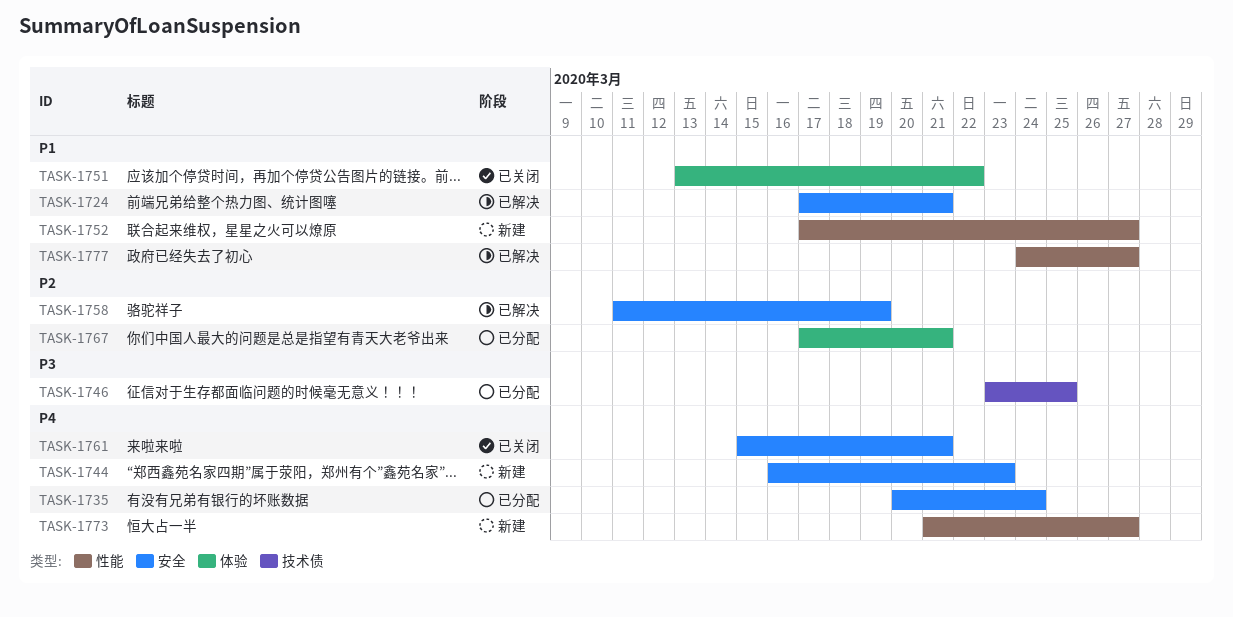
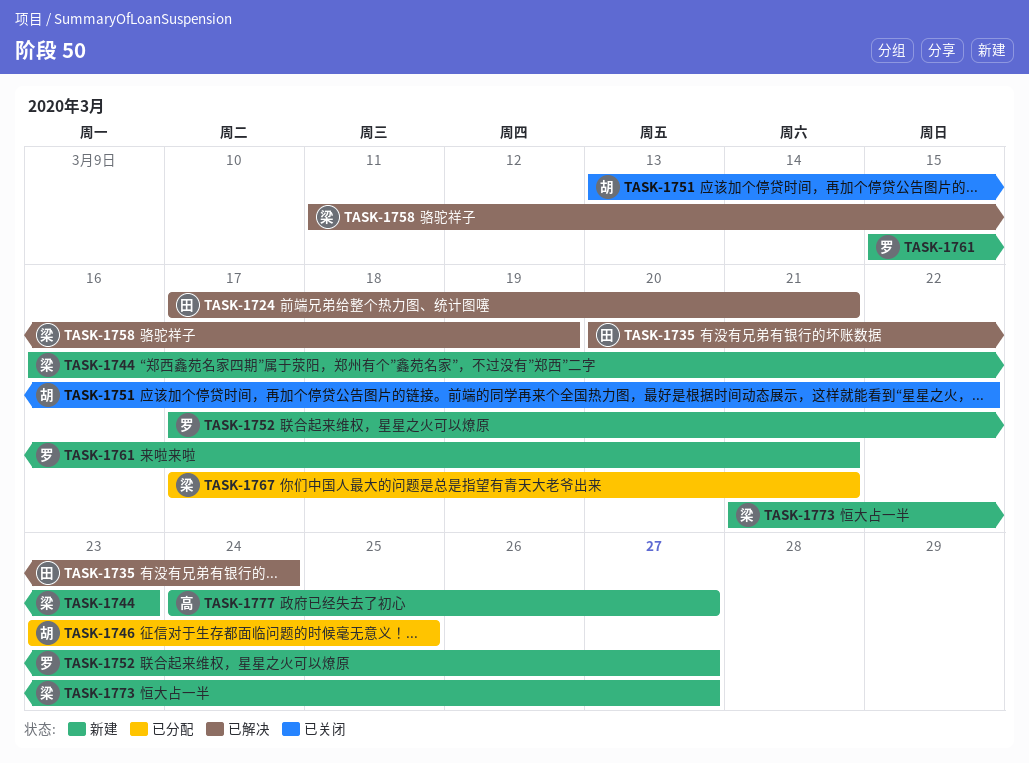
TASK-1735, status: 已分配 -> 已解决
TASK-1761, status: 已关闭 -> 新建
TASK-1777, status: 已解决 -> 新建

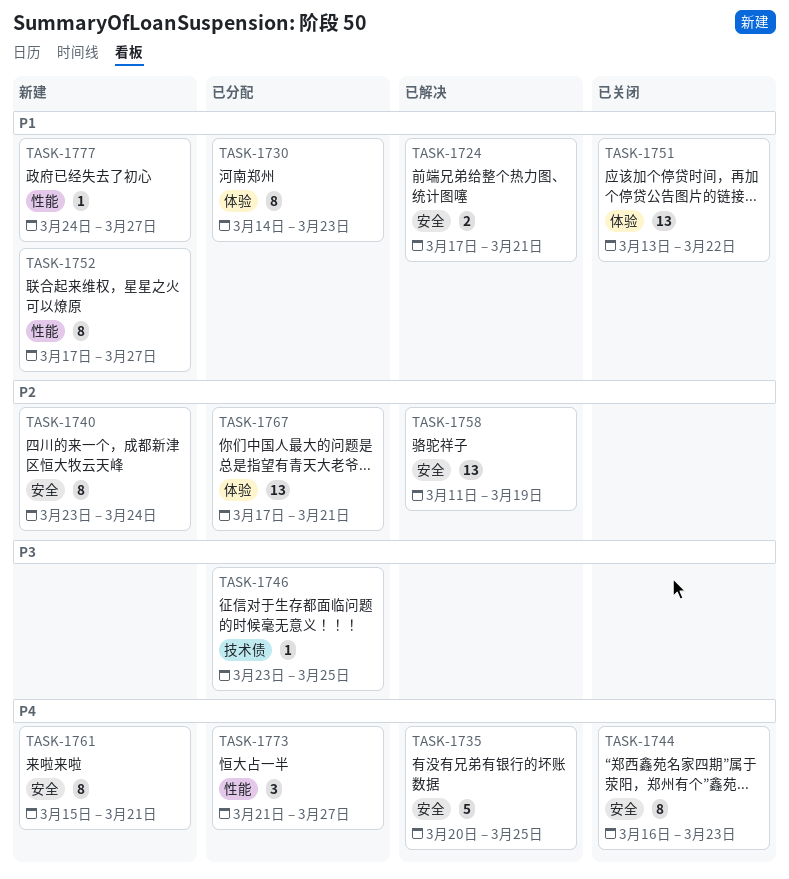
TASK-1730: none -> present
TASK-1735, due: Mar 24 -> Mar 25
TASK-1740: none -> present
TASK-1744, status: 新建 -> 已关闭
TASK-1773, status: 新建 -> 已分配

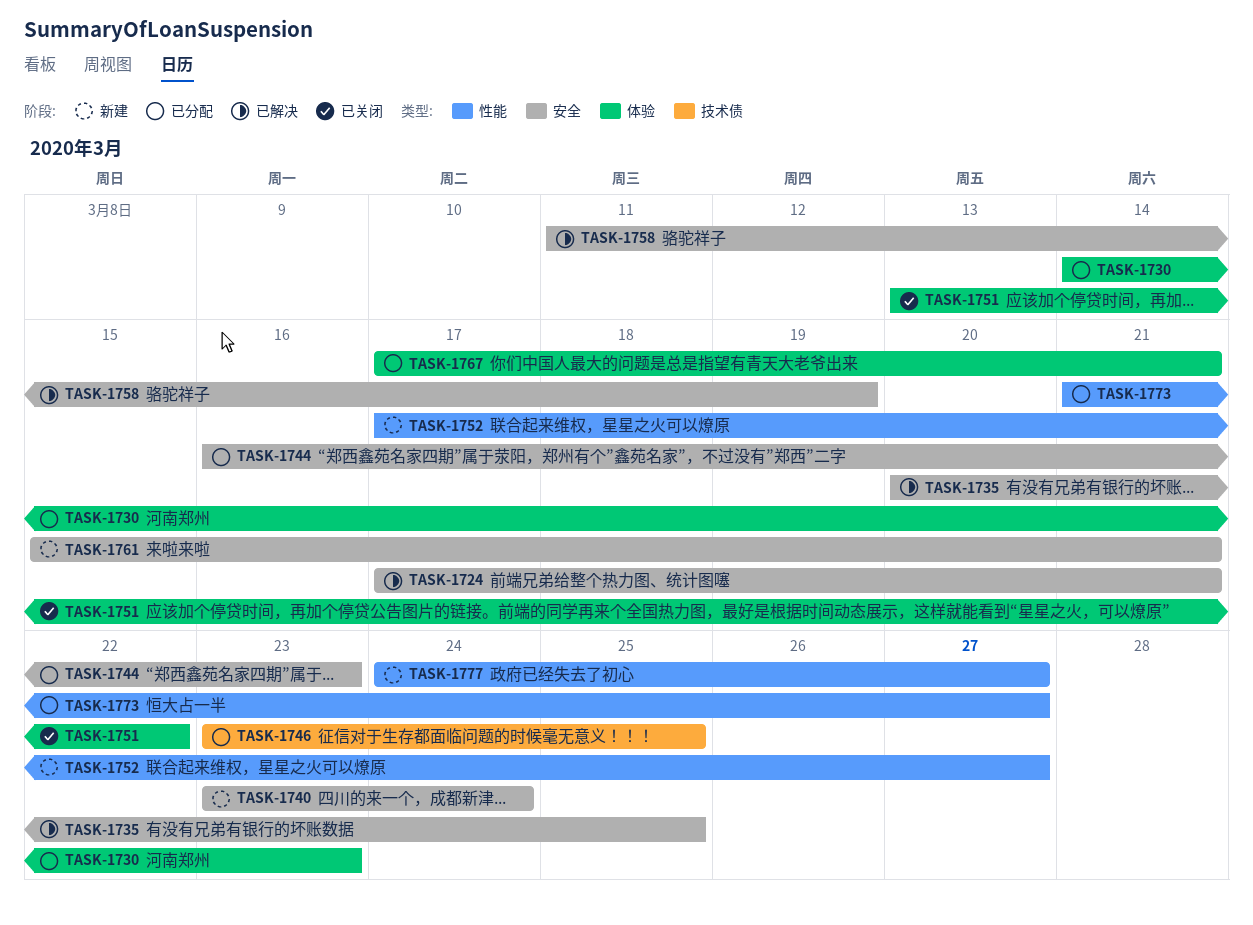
TASK-1744, status: 已关闭 -> 已分配

